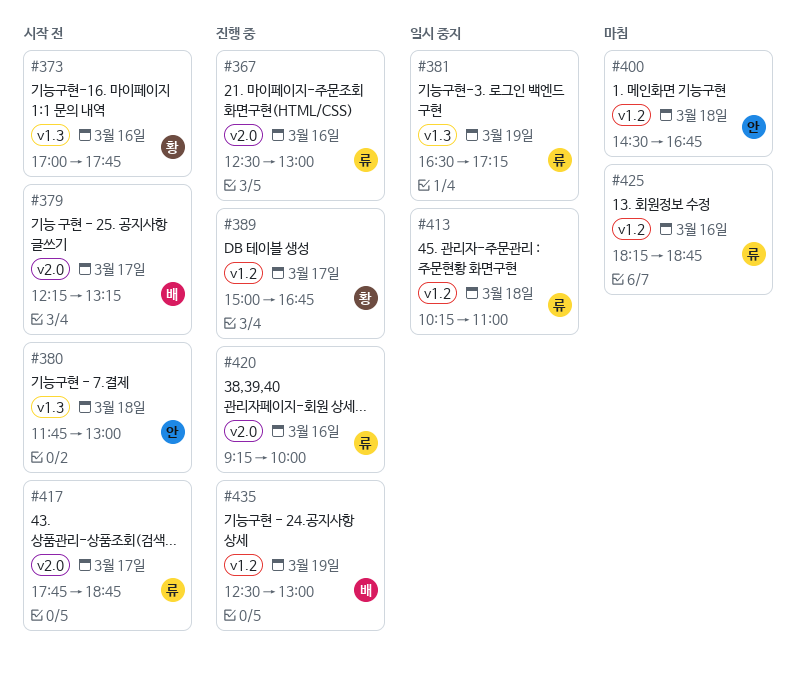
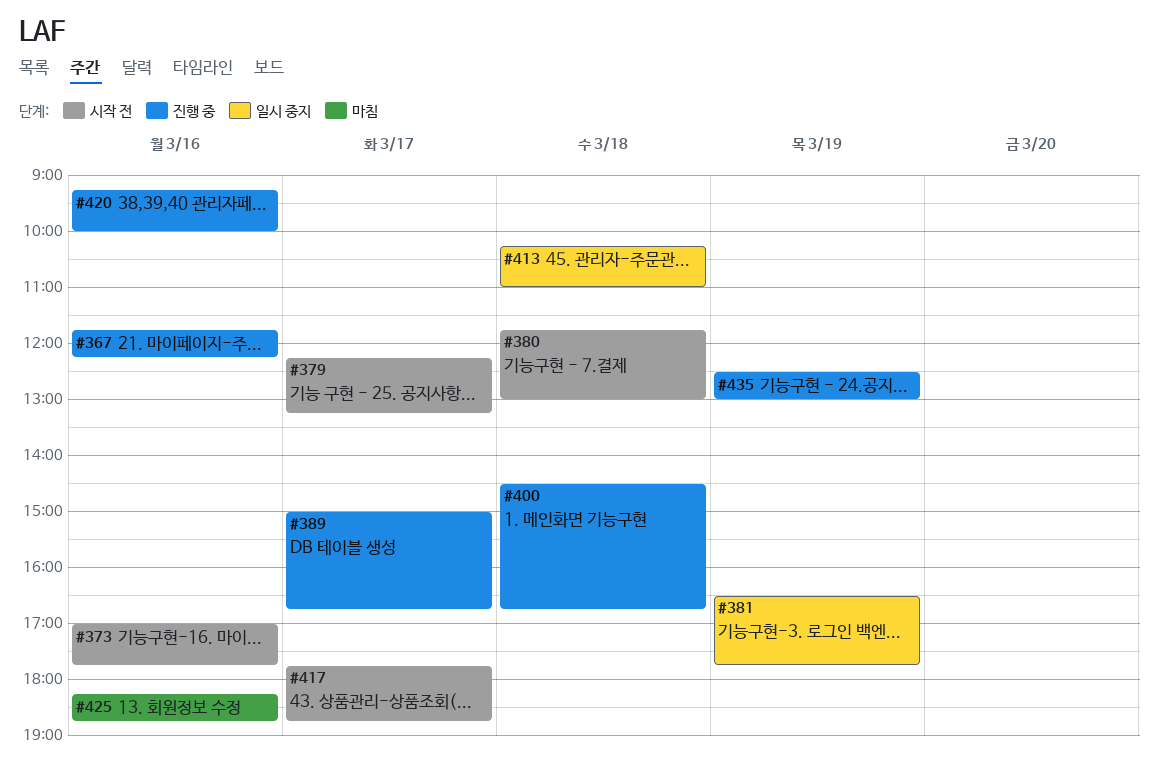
#367, begins: 12:30 -> 11:45
#367, ends: 13:00 -> 12:15
#381, ends: 17:15 -> 17:45
#400, status: 마침 -> 진행 중

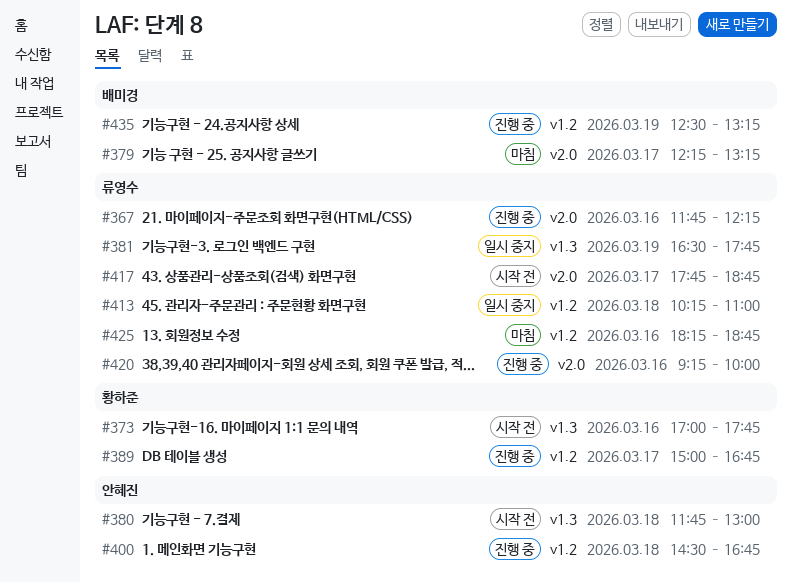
#379, status: 시작 전 -> 마침
#435, ends: 13:00 -> 13:15

